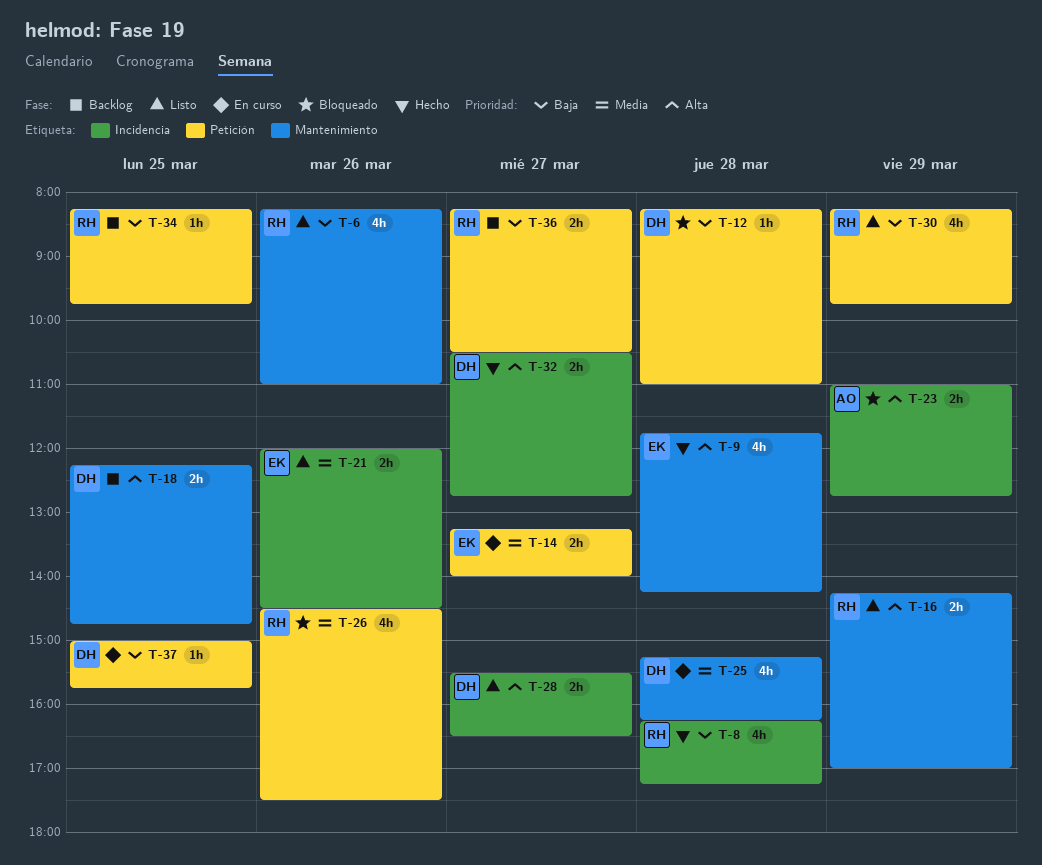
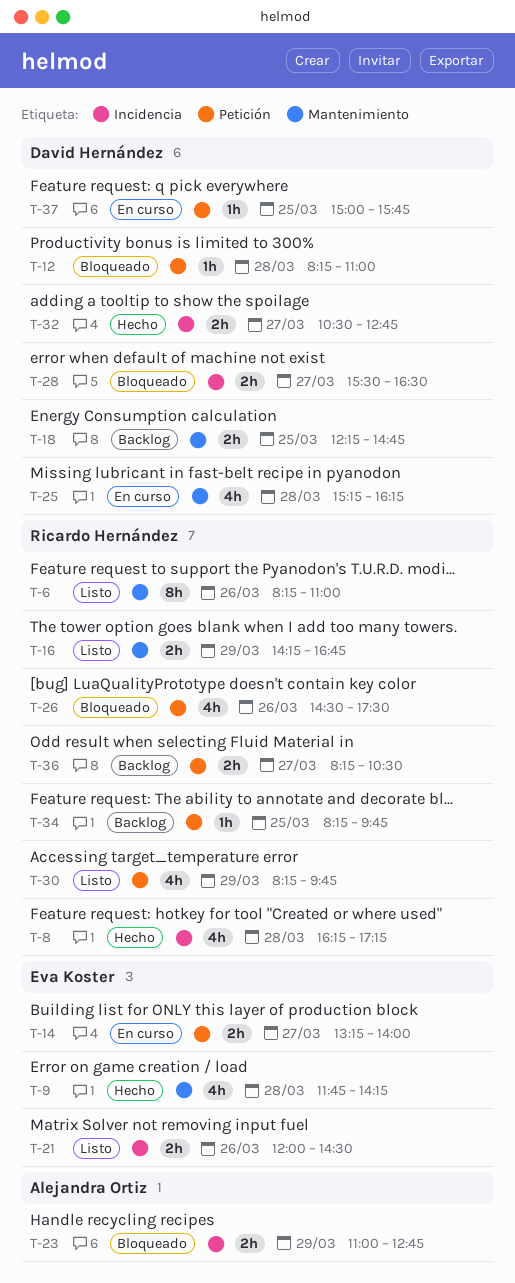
T-6, estimate: 4h -> 8h
T-16, ends: 17:00 -> 16:45
T-28, status: Listo -> Bloqueado

